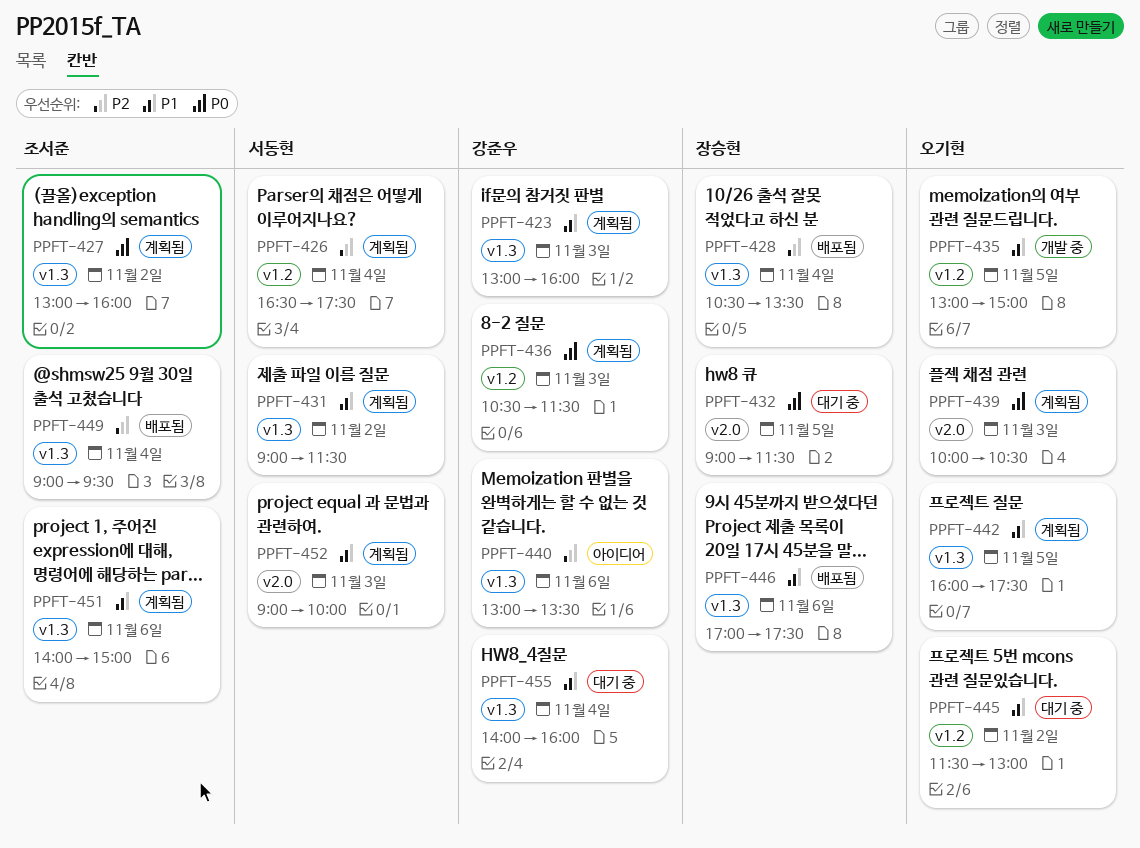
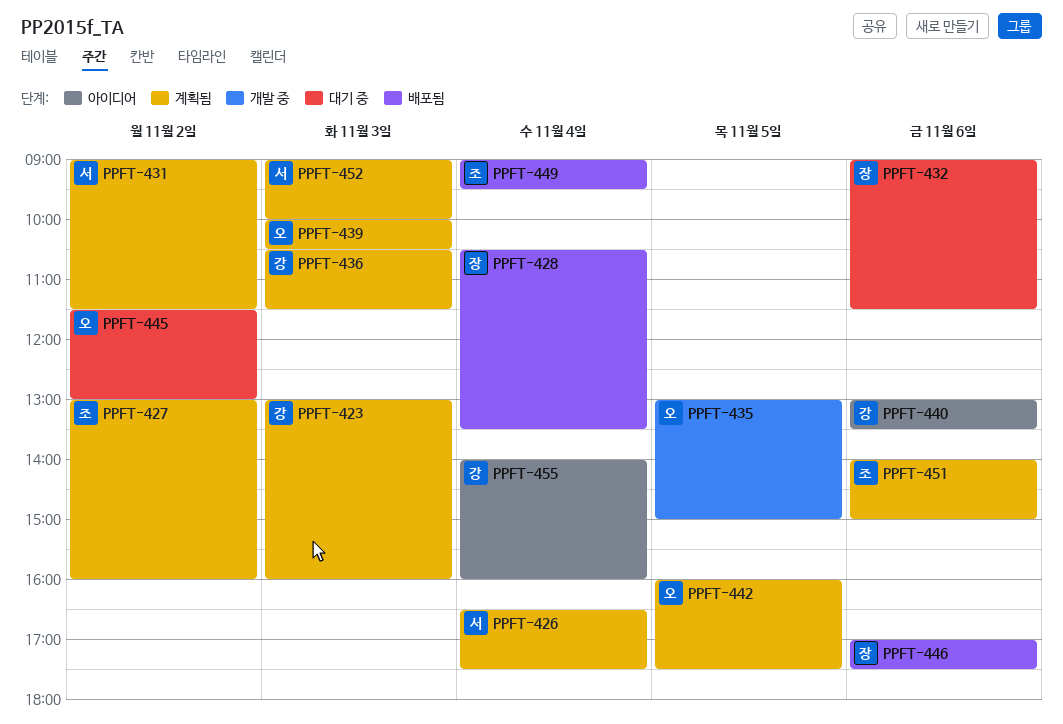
PPFT-432, day: Nov 5 -> Nov 6
PPFT-455, status: 대기 중 -> 아이디어

